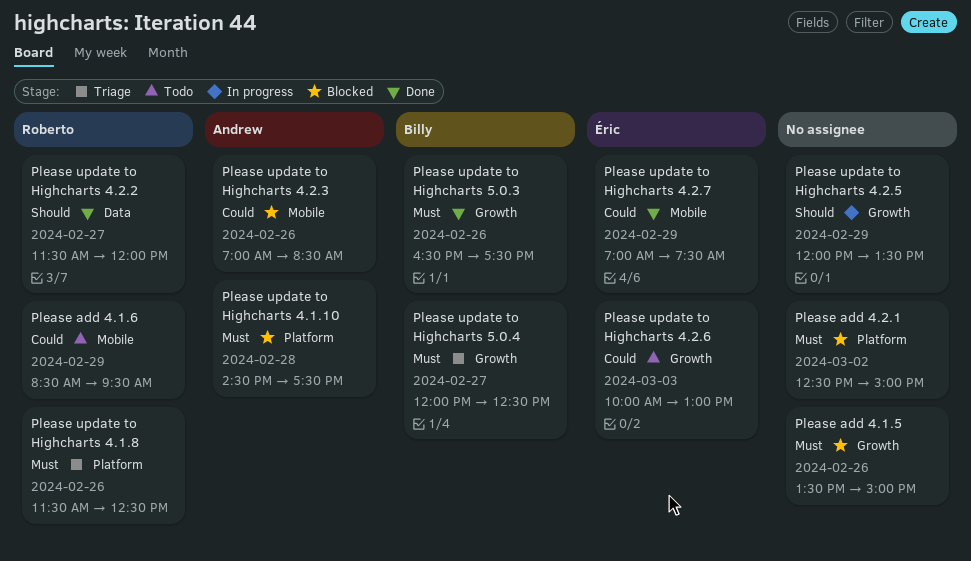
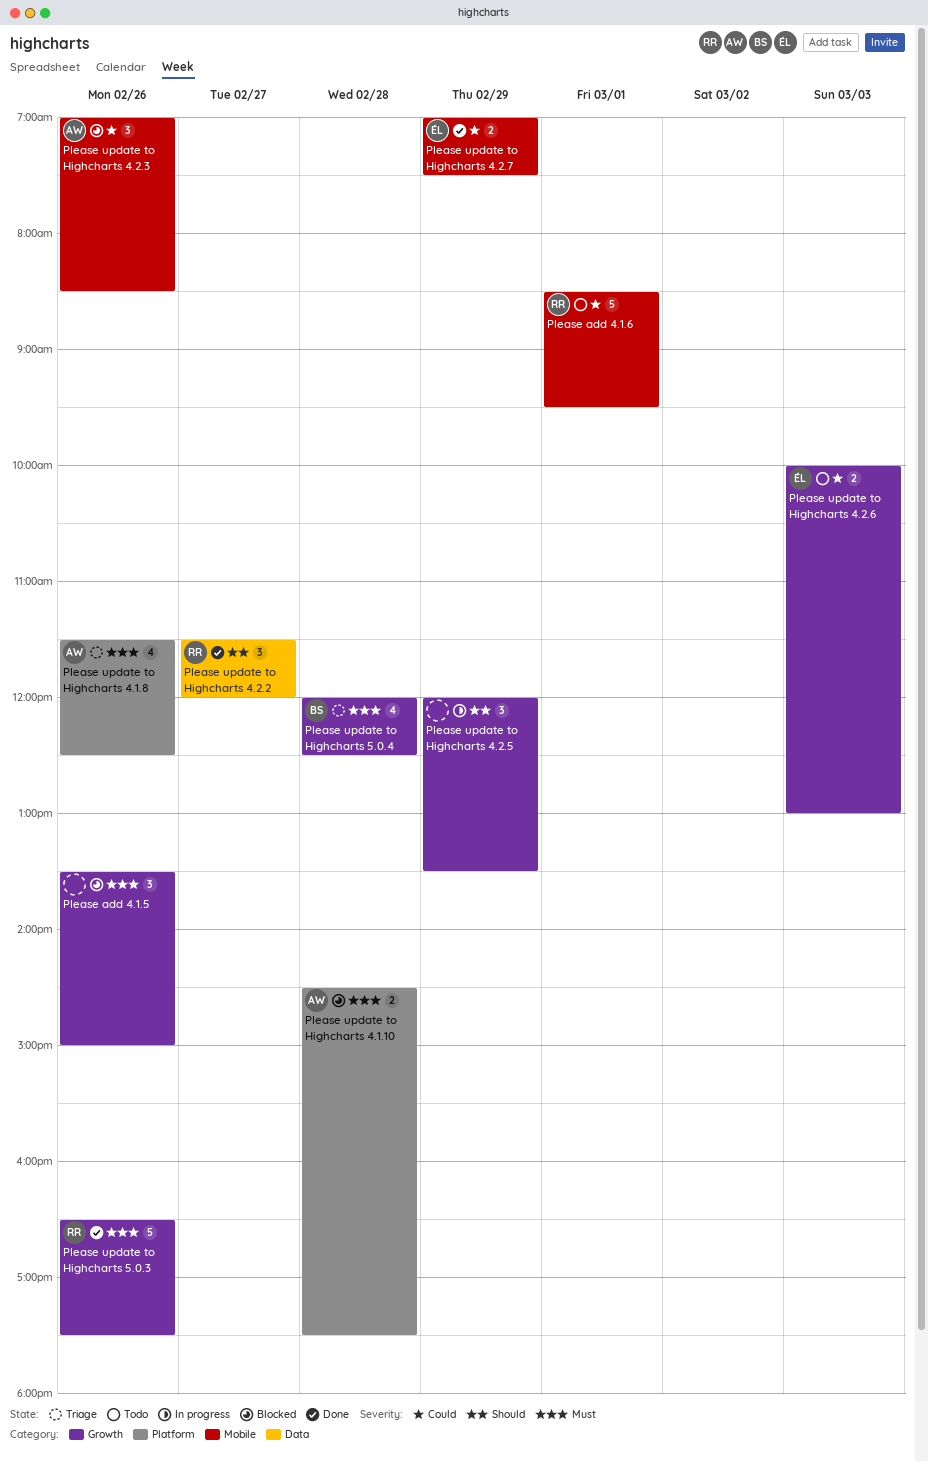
Please add 4.1.6, day: Feb 29 -> Mar 1
Please add 4.2.1: present -> none
Please update to Highcharts 4.1.8, owner: Roberto -> Andrew
Please update to Highcharts 5.0.3, owner: Billy -> Roberto
Please update to Highcharts 5.0.4, day: Feb 27 -> Feb 28

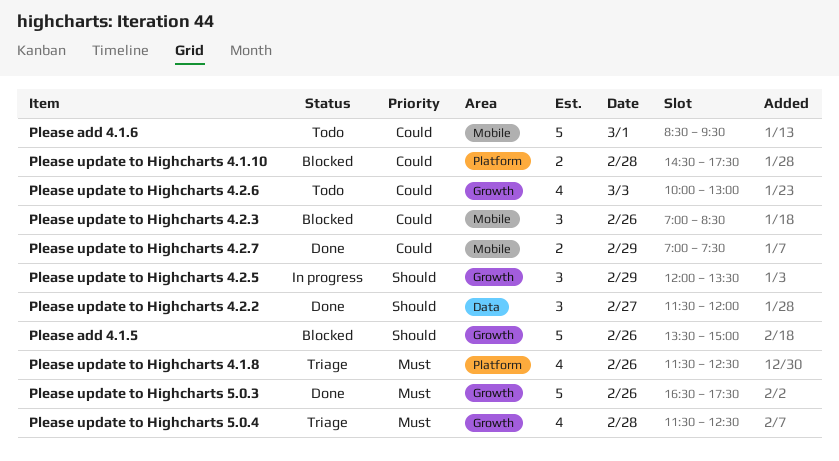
Please add 4.1.5, priority: Must -> Should
Please add 4.1.5, estimate: 3 -> 5
Please update to Highcharts 4.1.10, priority: Must -> Could
Please update to Highcharts 4.2.6, estimate: 2 -> 4
Please update to Highcharts 5.0.4, begins: 12:00 -> 11:30

